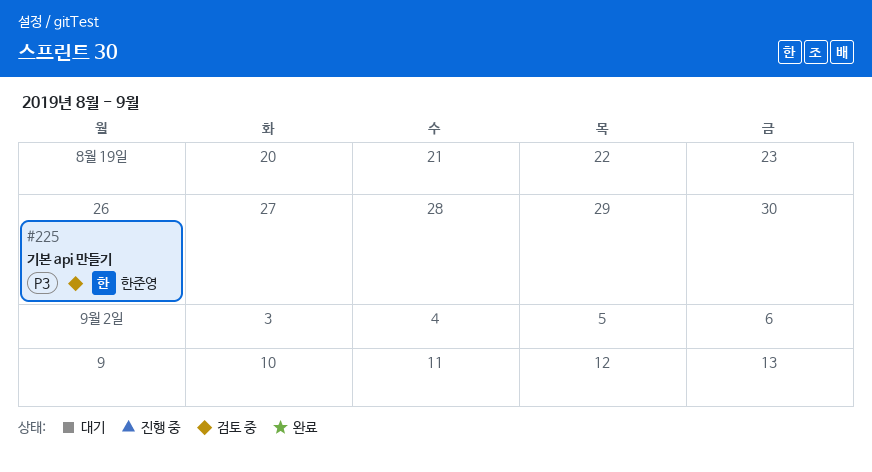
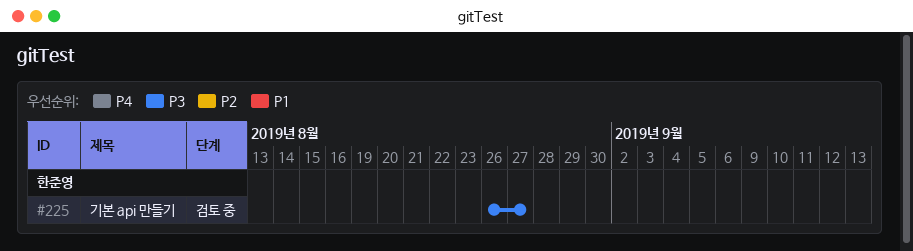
#225, due: Aug 26 -> Aug 27

